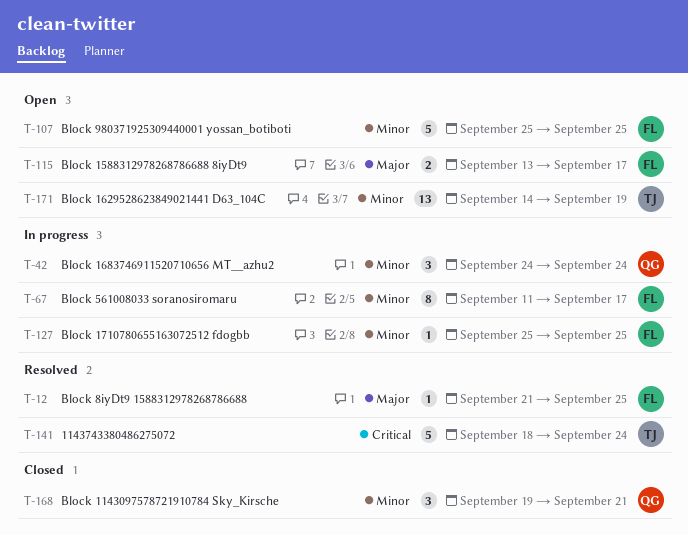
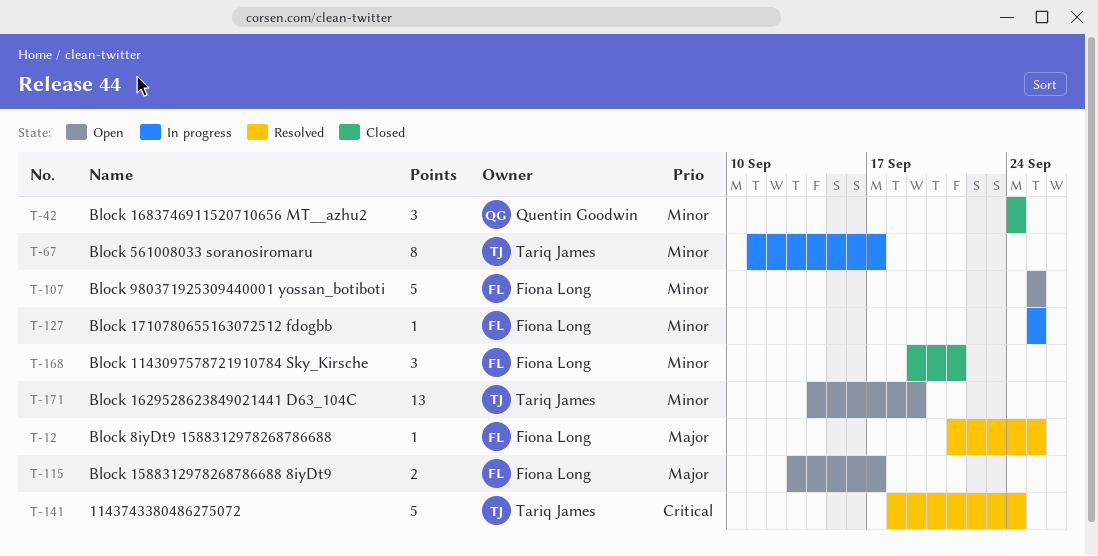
T-42, status: In progress -> Closed
T-67, owner: Fiona Long -> Tariq James
T-168, owner: Quentin Goodwin -> Fiona Long

